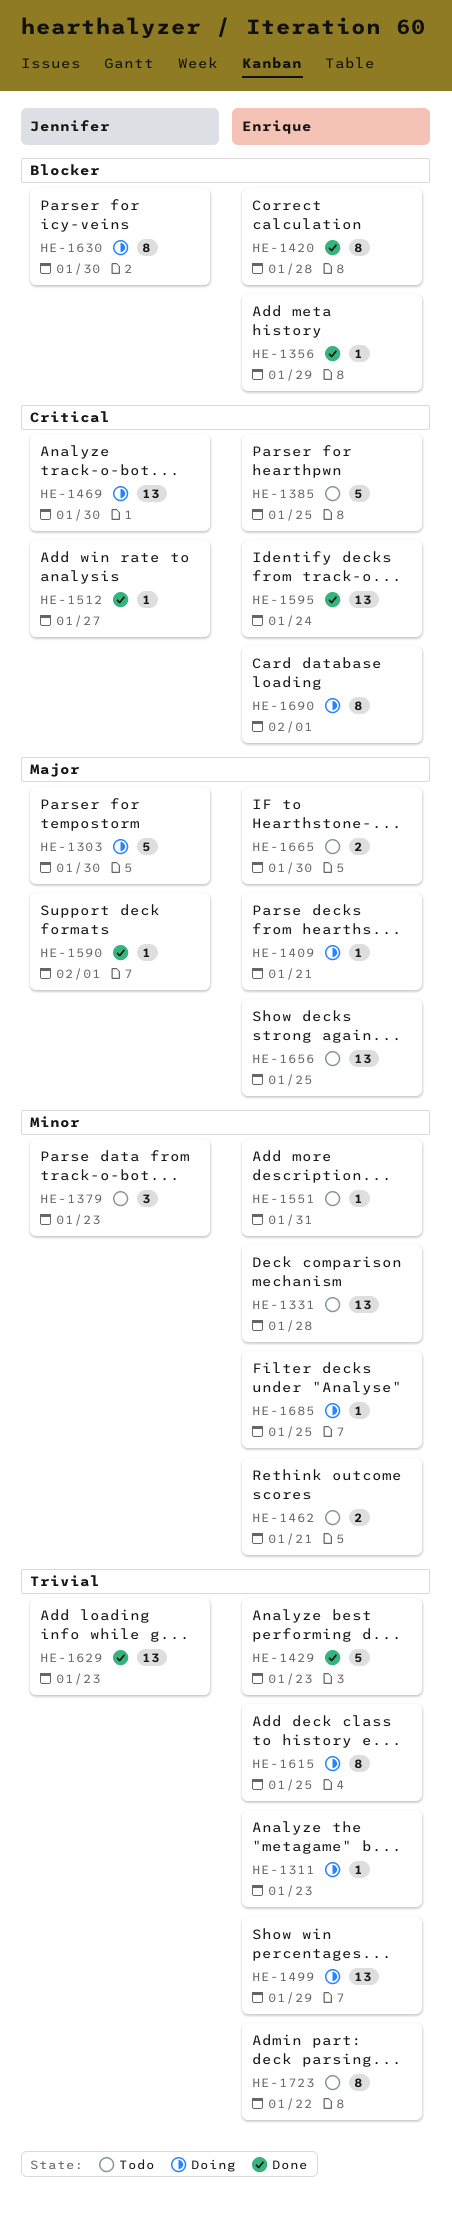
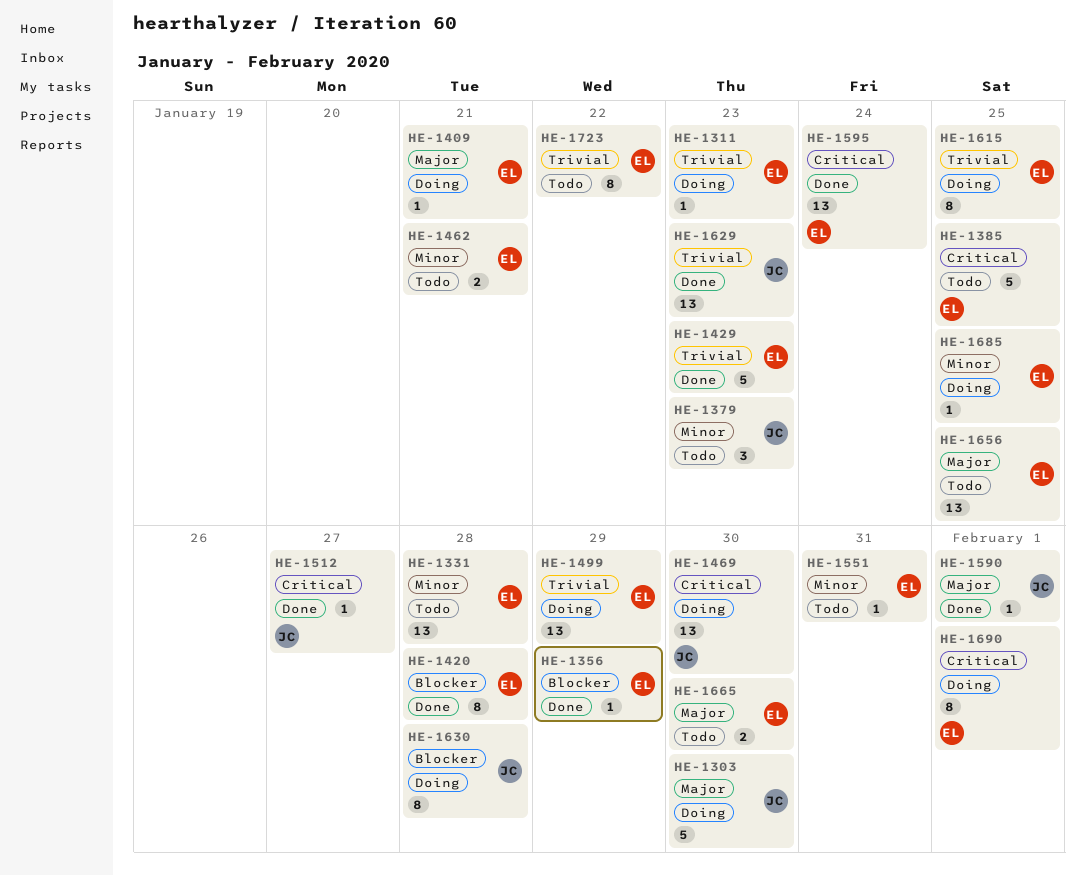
HE-1630, due: Jan 30 -> Jan 28

